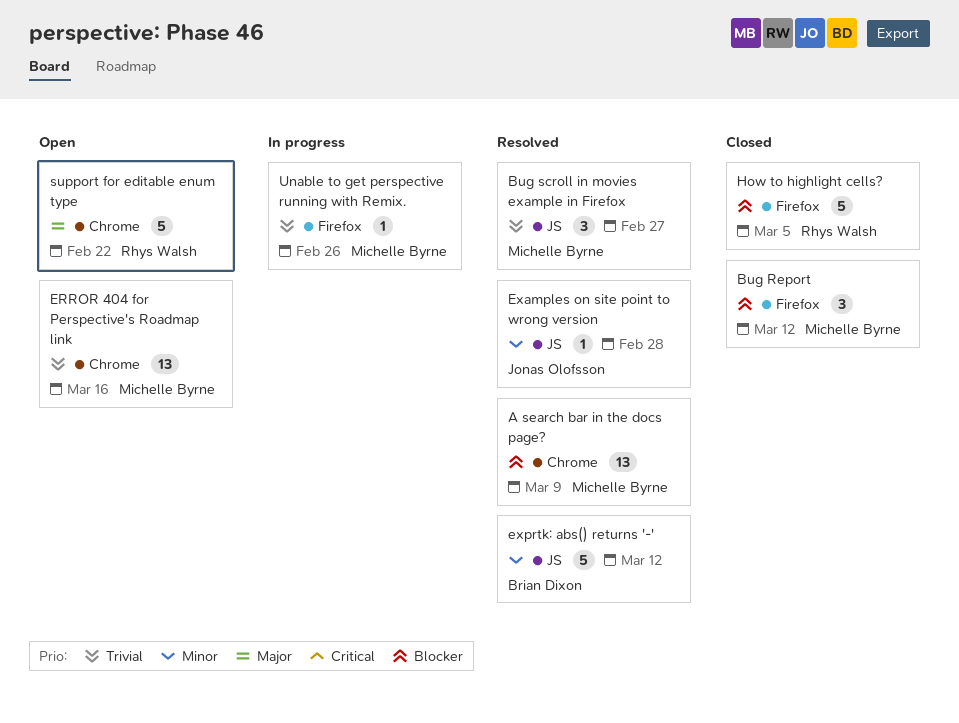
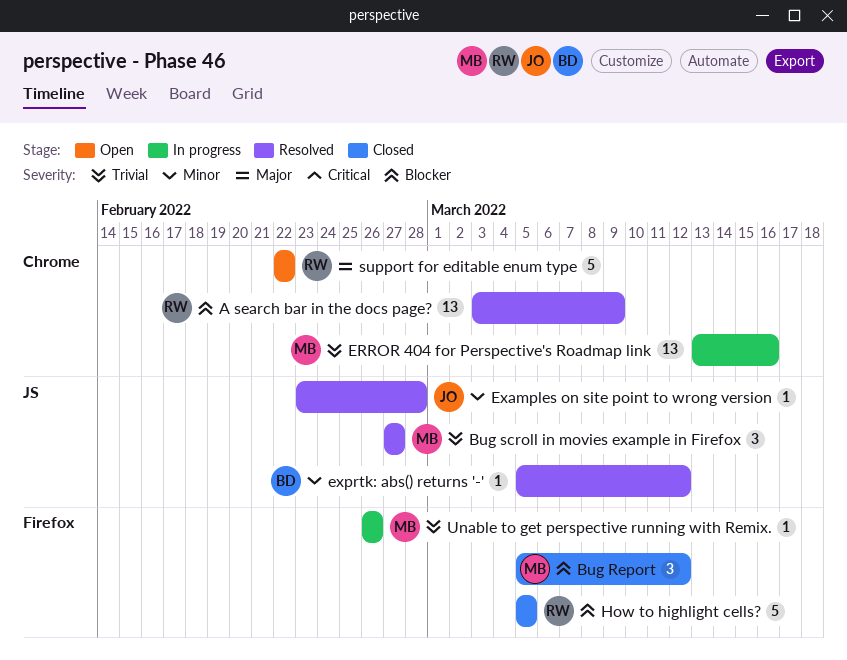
A search bar in the docs page?, owner: Michelle Byrne -> Rhys Walsh
ERROR 404 for Perspective's Roadmap link, status: Open -> In progress
exprtk: abs() returns '-', estimate: 5 -> 1

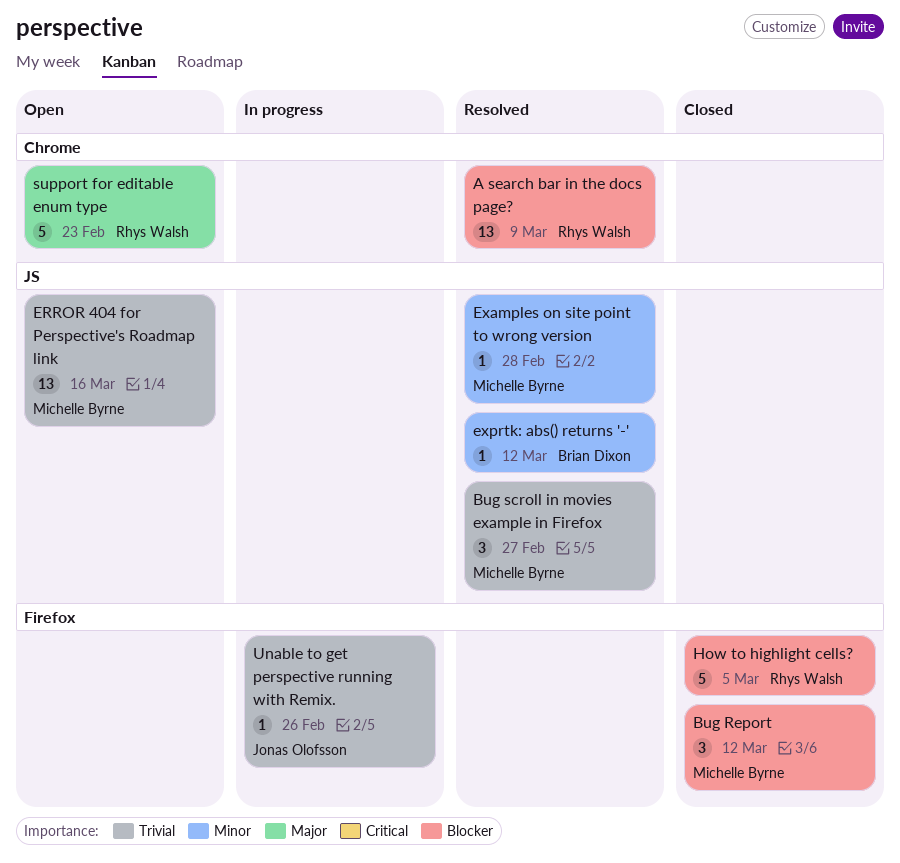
ERROR 404 for Perspective's Roadmap link, status: In progress -> Open
ERROR 404 for Perspective's Roadmap link, label: Chrome -> JS
Examples on site point to wrong version, owner: Jonas Olofsson -> Michelle Byrne
support for editable enum type, due: Feb 22 -> Feb 23
Unable to get perspective running with Remix., owner: Michelle Byrne -> Jonas Olofsson

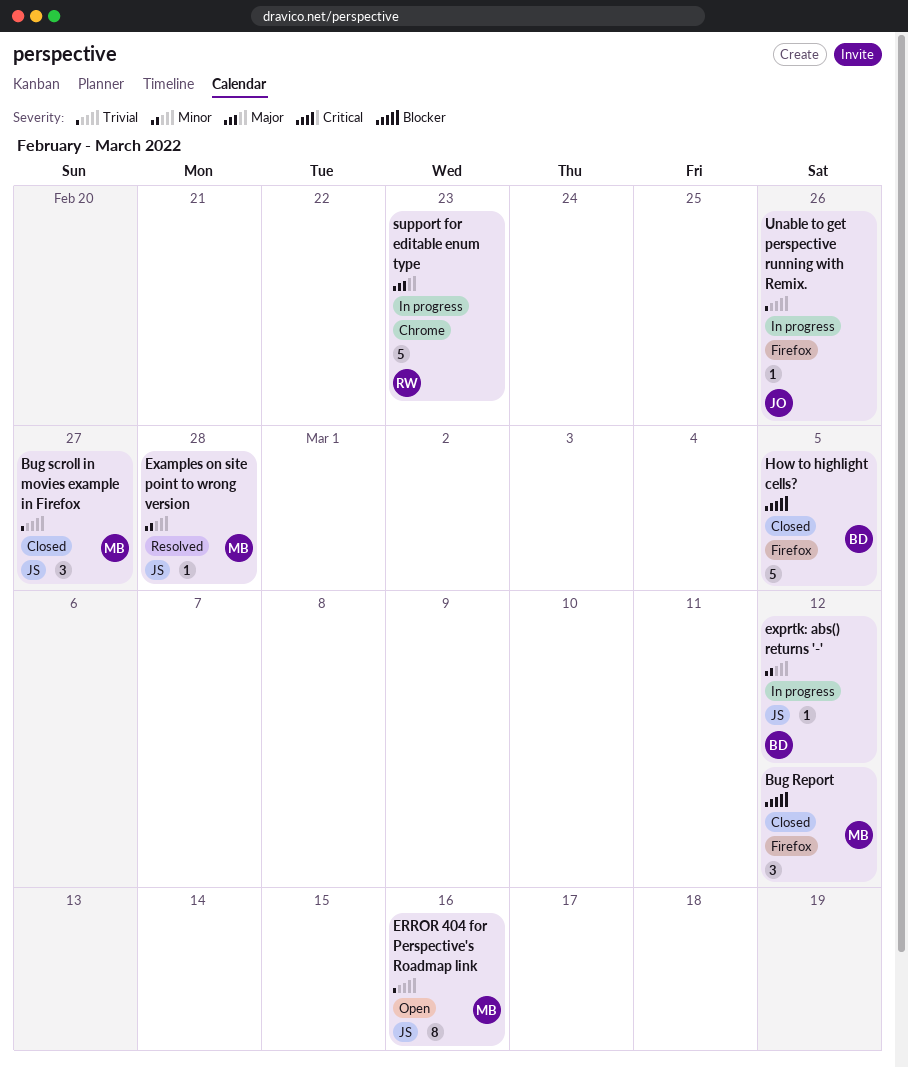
A search bar in the docs page?: present -> none
Bug scroll in movies example in Firefox, status: Resolved -> Closed
ERROR 404 for Perspective's Roadmap link, estimate: 13 -> 8
exprtk: abs() returns '-', status: Resolved -> In progress
How to highlight cells?, owner: Rhys Walsh -> Brian Dixon
support for editable enum type, status: Open -> In progress

